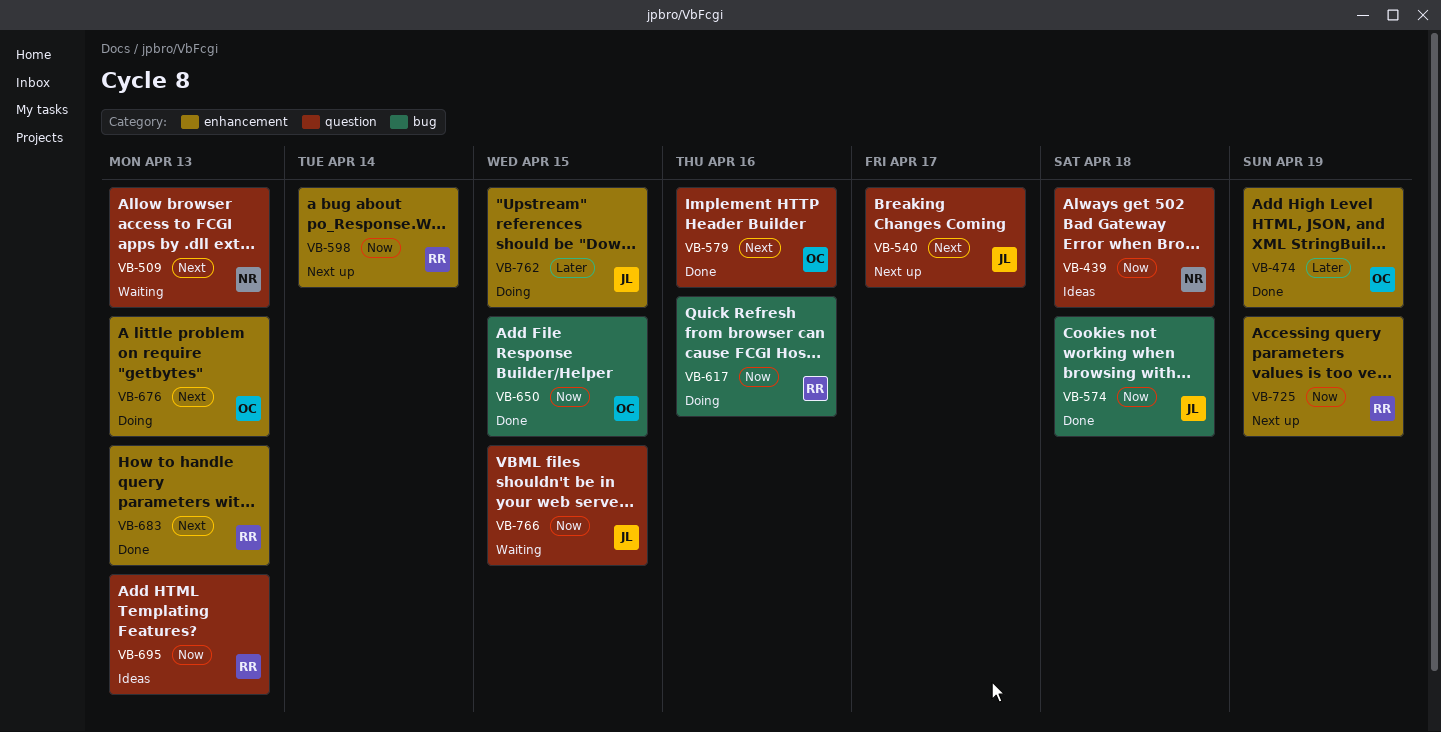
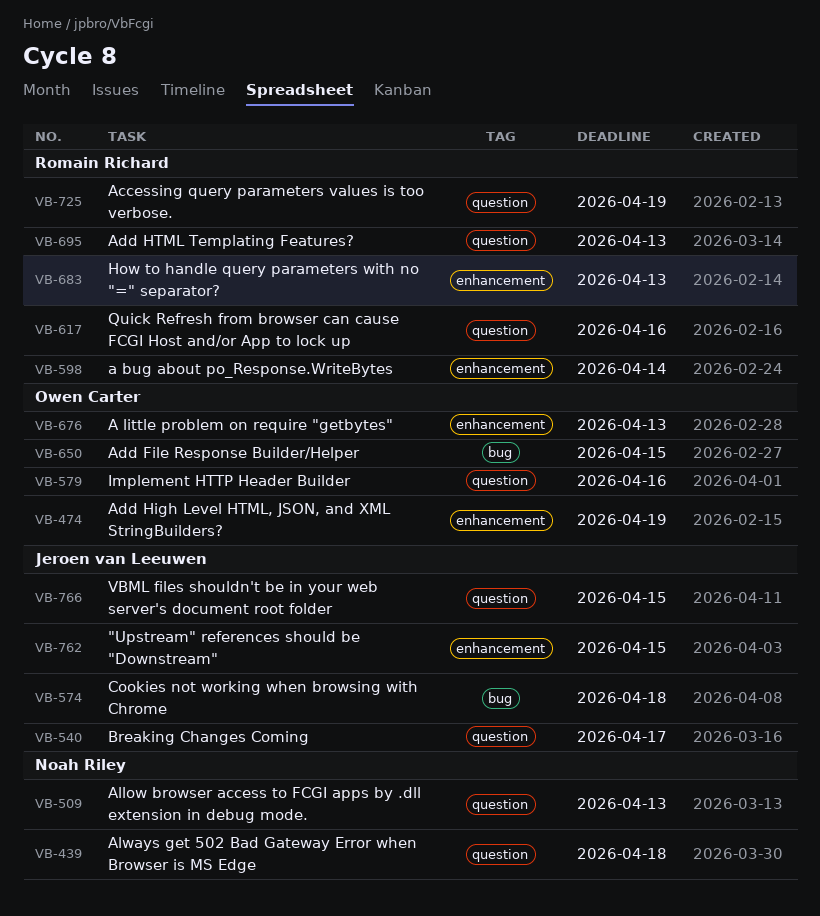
VB-617, label: bug -> question
VB-725, label: enhancement -> question

